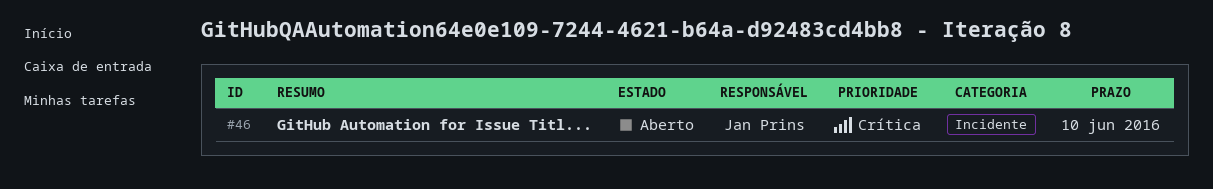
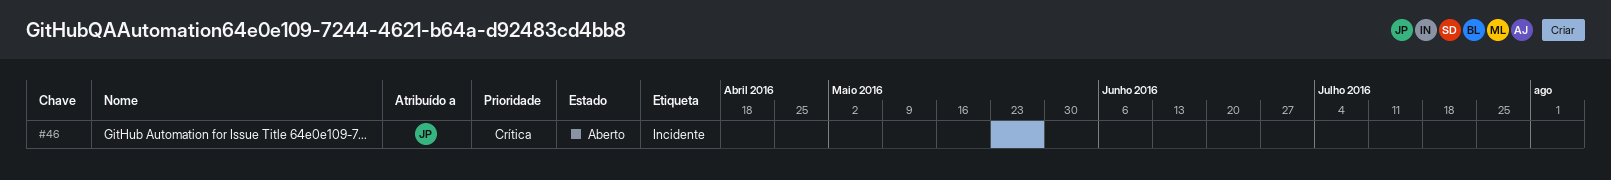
#46, due: Jun 10 -> May 27

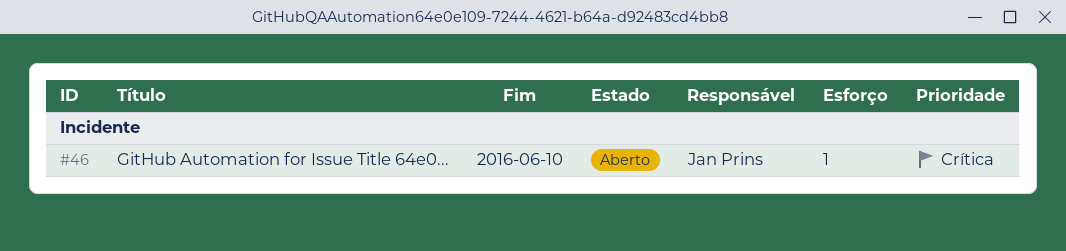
#46, due: May 27 -> Jun 10

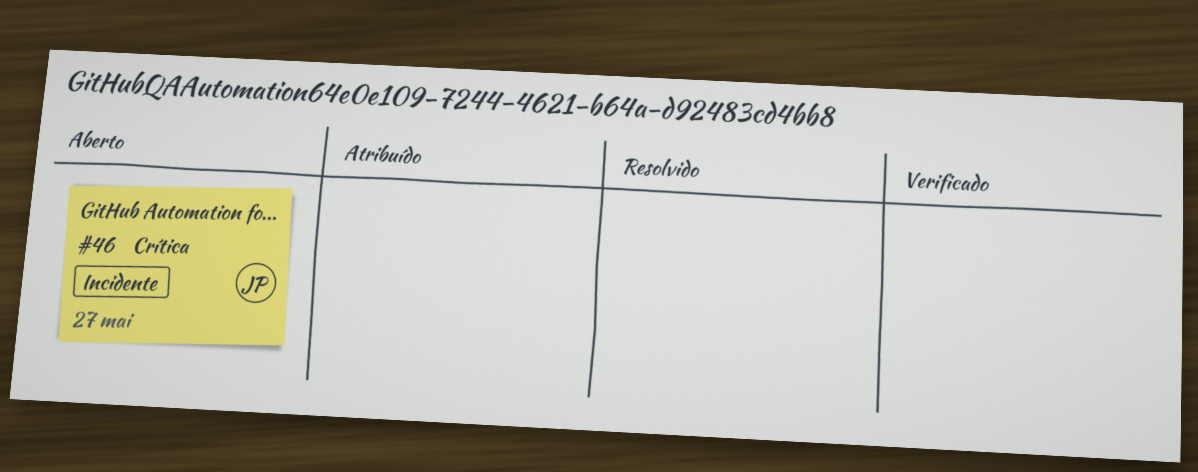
#46, due: Jun 10 -> May 27

